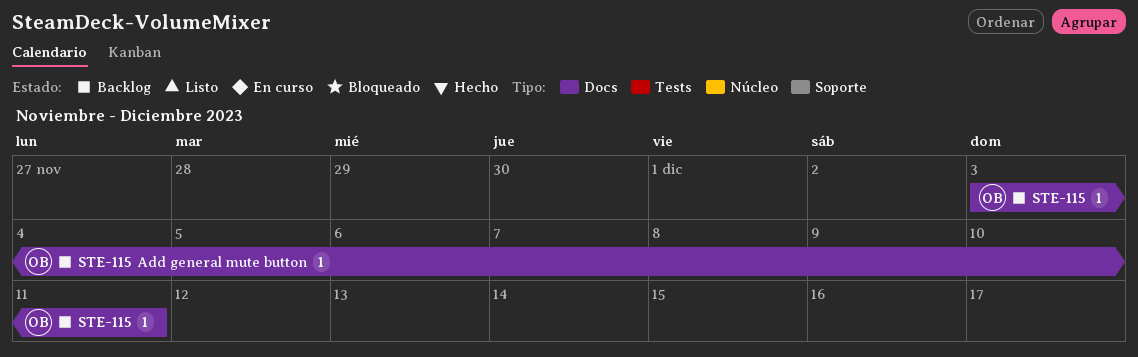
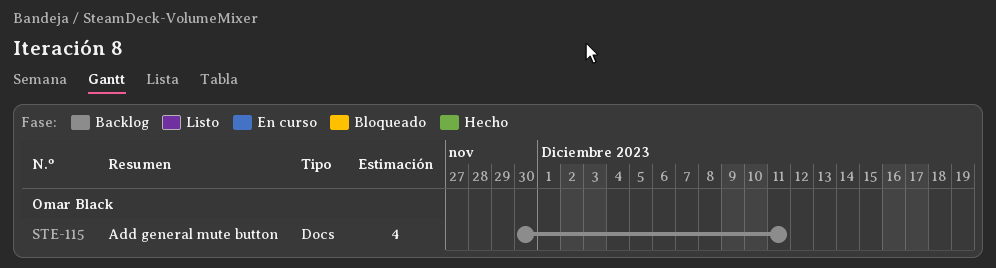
STE-115, estimate: 1 -> 4
STE-115, start: Dec 3 -> Nov 30

